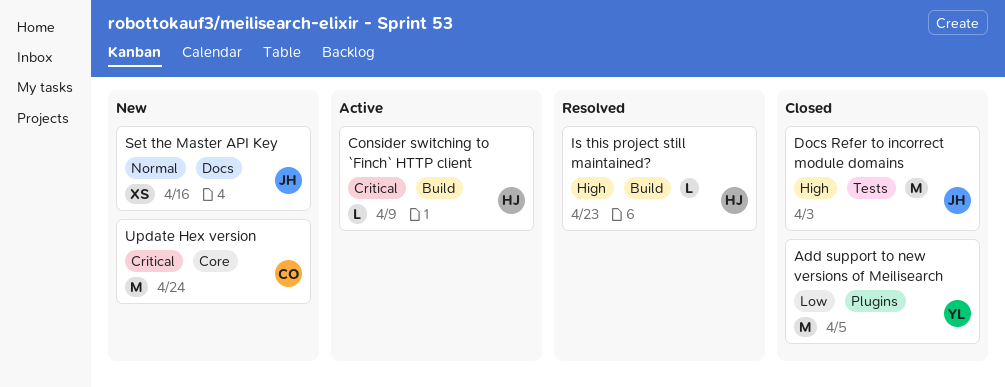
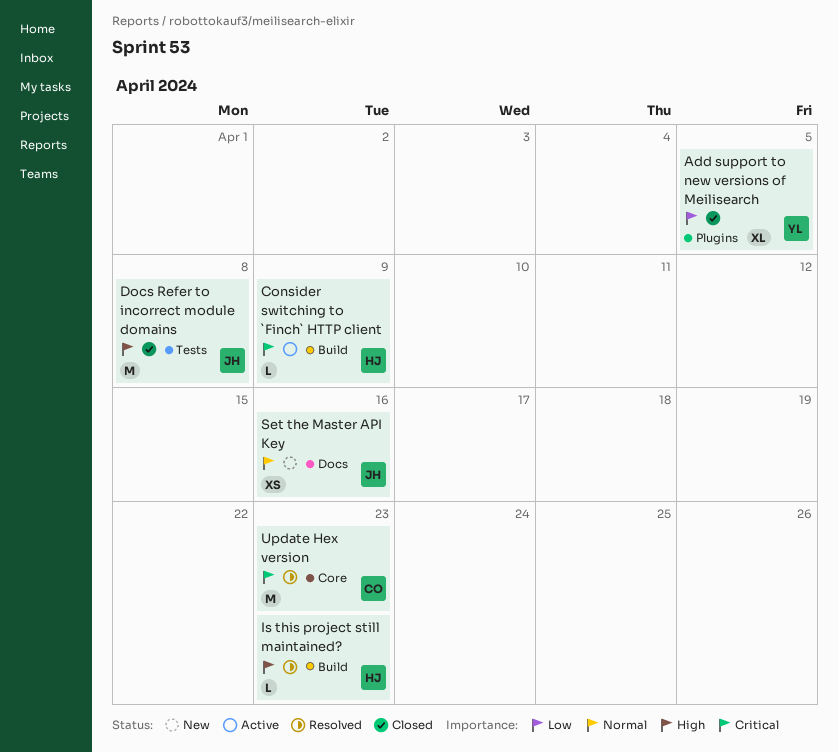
Add support to new versions of Meilisearch, estimate: M -> XL
Docs Refer to incorrect module domains, due: Apr 3 -> Apr 8
Update Hex version, status: New -> Resolved
Update Hex version, due: Apr 24 -> Apr 23

